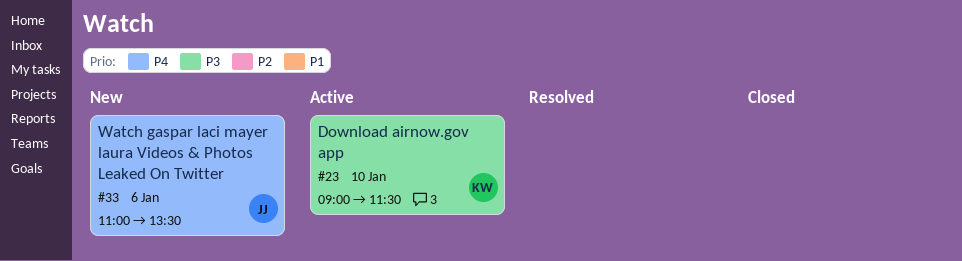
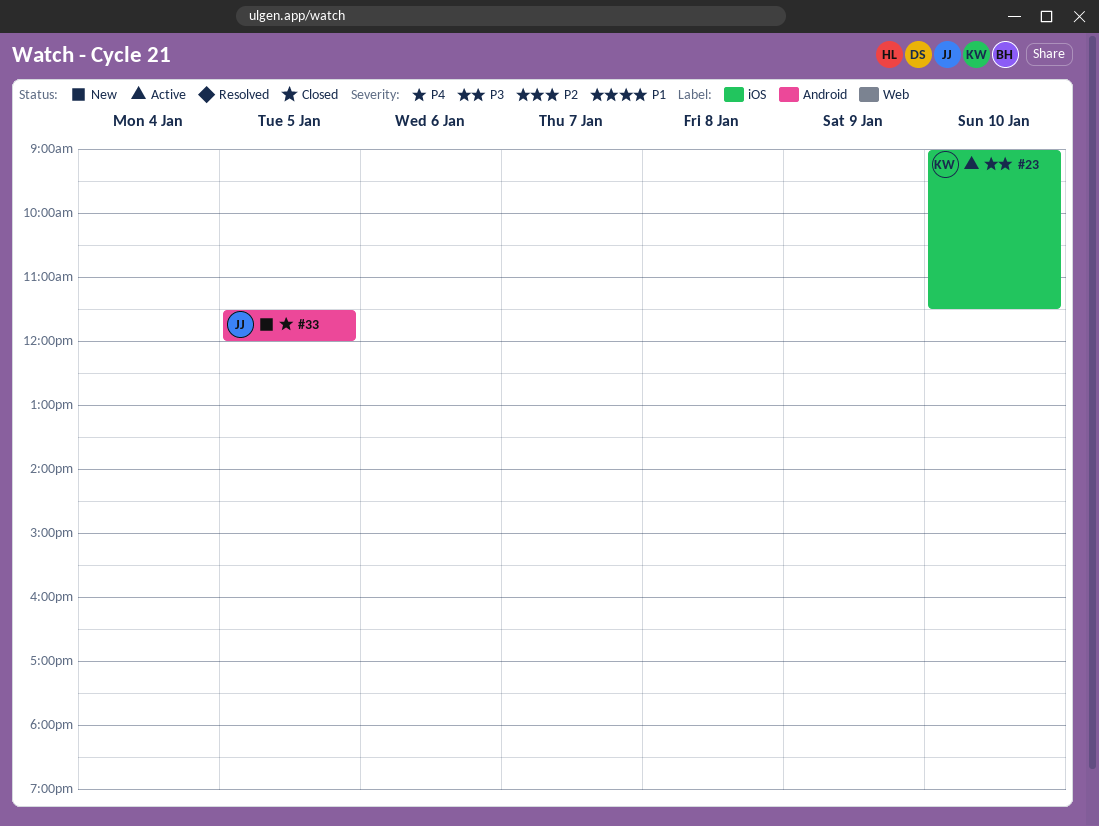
#33, day: Jan 6 -> Jan 5
#33, begins: 11:00 -> 11:30
#33, ends: 13:30 -> 12:00

